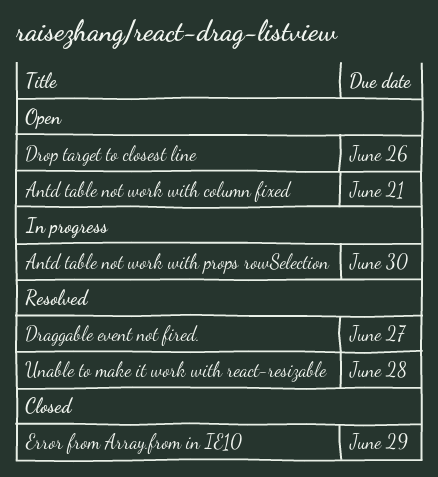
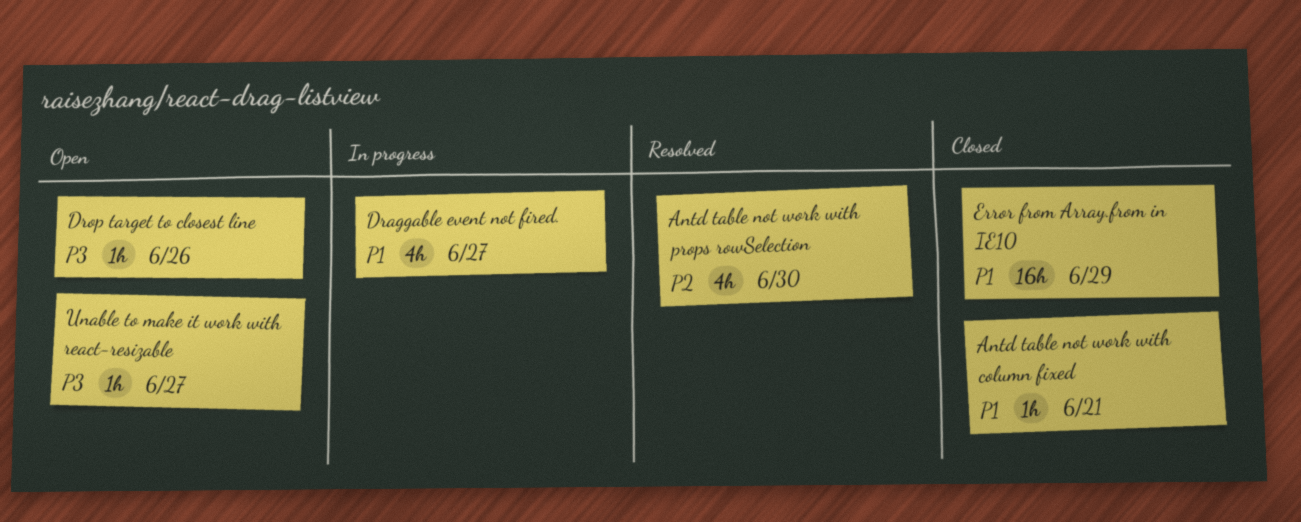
Antd table not work with column fixed, status: Open -> Closed
Antd table not work with props rowSelection, status: In progress -> Resolved
Draggable event not fired., status: Resolved -> In progress
Unable to make it work with react-resizable, status: Resolved -> Open
Unable to make it work with react-resizable, due: Jun 28 -> Jun 27

